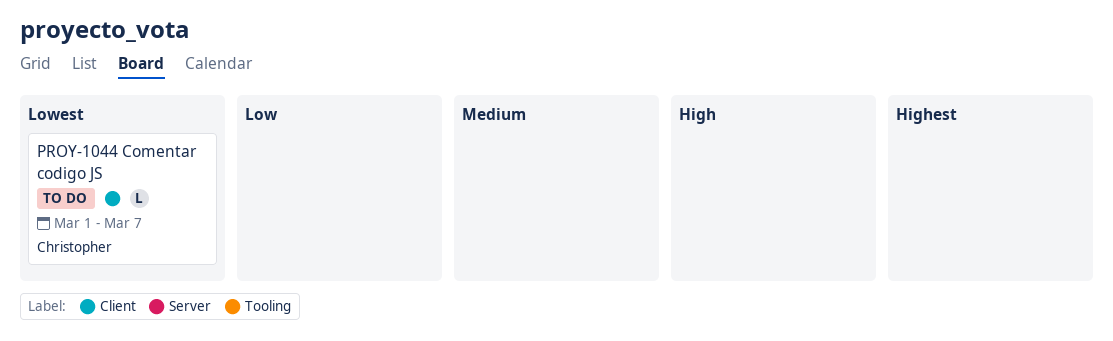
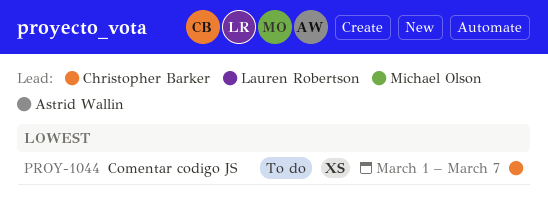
PROY-1044, estimate: L -> XS

